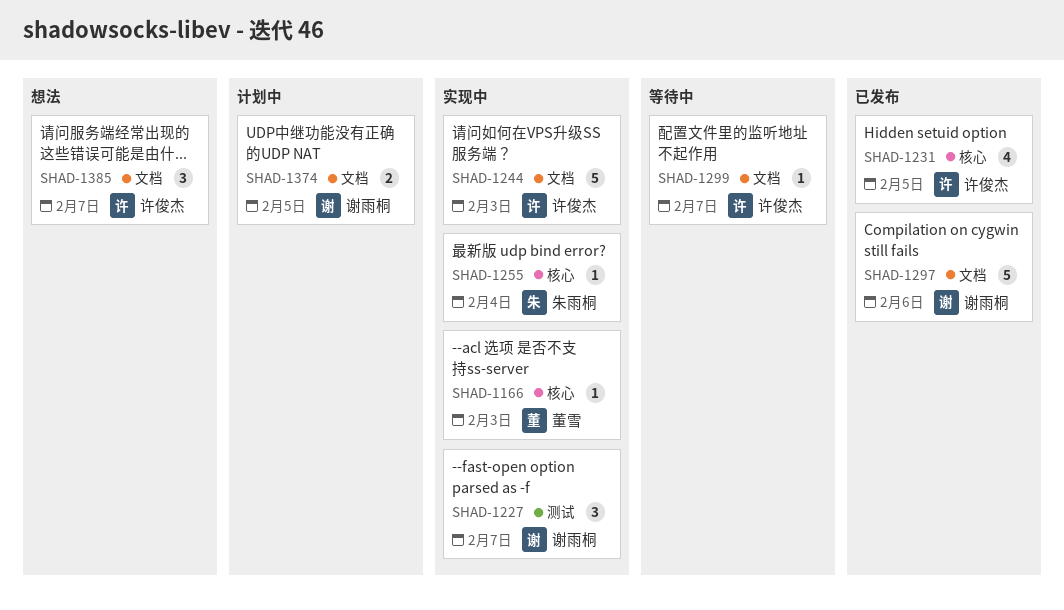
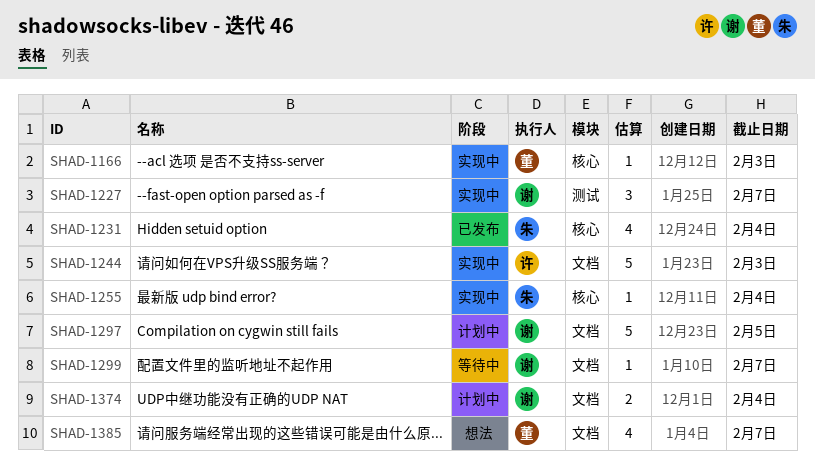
SHAD-1231, owner: 许俊杰 -> 朱雨桐
SHAD-1231, due: Feb 5 -> Feb 4
SHAD-1297, status: 已发布 -> 计划中
SHAD-1297, due: Feb 6 -> Feb 5
SHAD-1299, owner: 许俊杰 -> 谢雨桐
SHAD-1374, due: Feb 5 -> Feb 4
SHAD-1385, owner: 许俊杰 -> 董雪
SHAD-1385, estimate: 3 -> 4

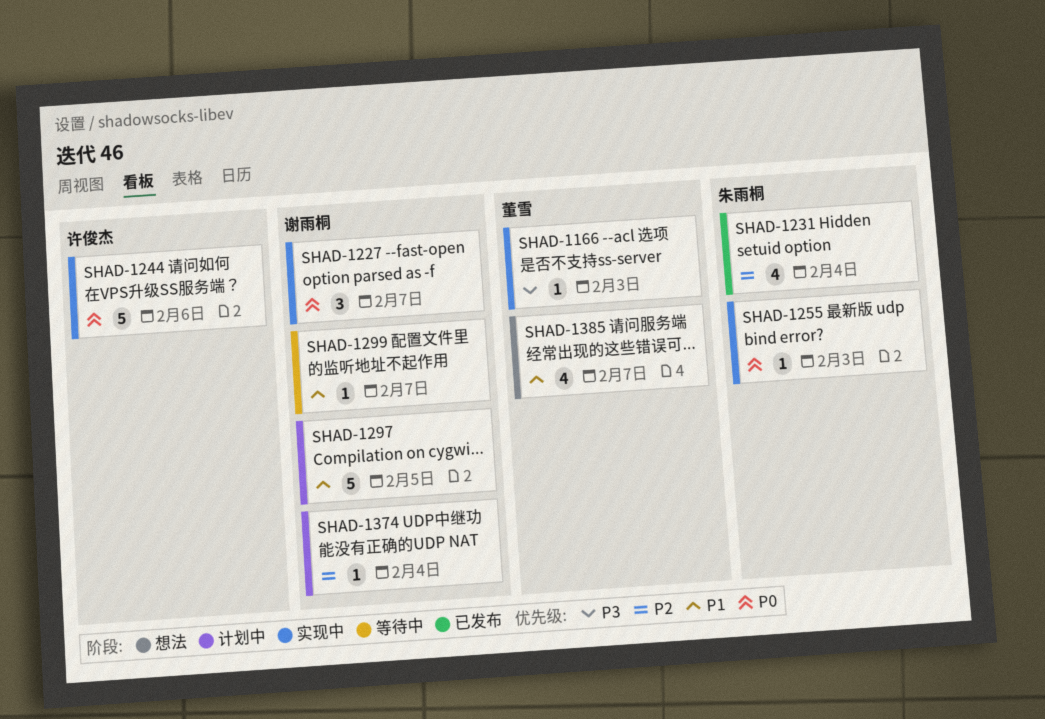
SHAD-1244, due: Feb 3 -> Feb 6
SHAD-1255, due: Feb 4 -> Feb 3
SHAD-1374, estimate: 2 -> 1

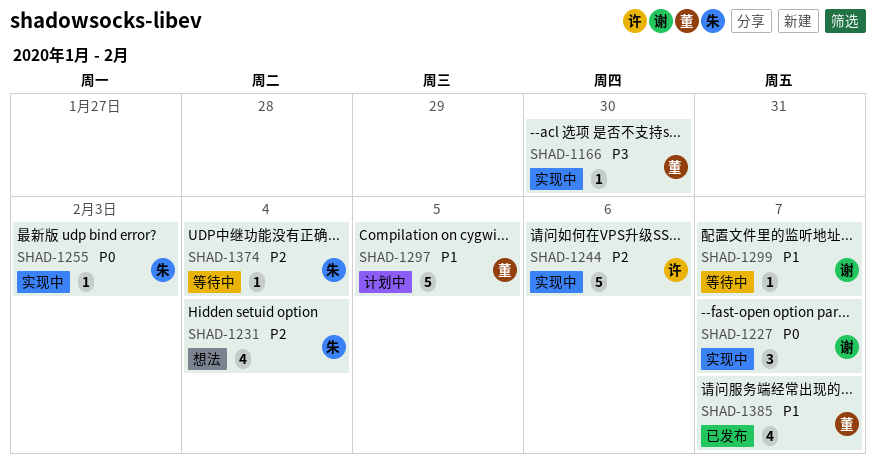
SHAD-1166, due: Feb 3 -> Jan 30
SHAD-1231, status: 已发布 -> 想法
SHAD-1244, priority: P0 -> P2
SHAD-1297, owner: 谢雨桐 -> 董雪
SHAD-1374, status: 计划中 -> 等待中
SHAD-1374, owner: 谢雨桐 -> 朱雨桐
SHAD-1385, status: 想法 -> 已发布

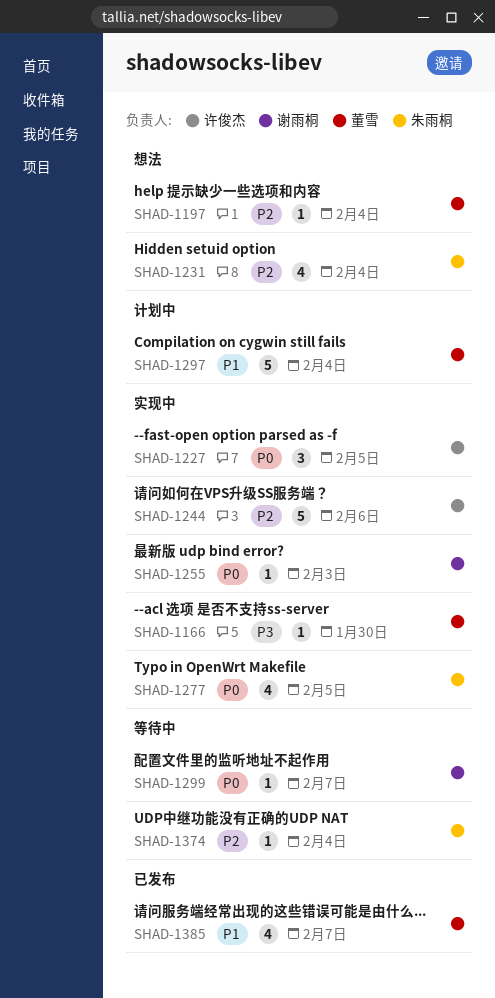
SHAD-1197: none -> present
SHAD-1227, owner: 谢雨桐 -> 许俊杰
SHAD-1227, due: Feb 7 -> Feb 5
SHAD-1255, owner: 朱雨桐 -> 谢雨桐
SHAD-1277: none -> present
SHAD-1297, due: Feb 5 -> Feb 4
SHAD-1299, priority: P1 -> P0

